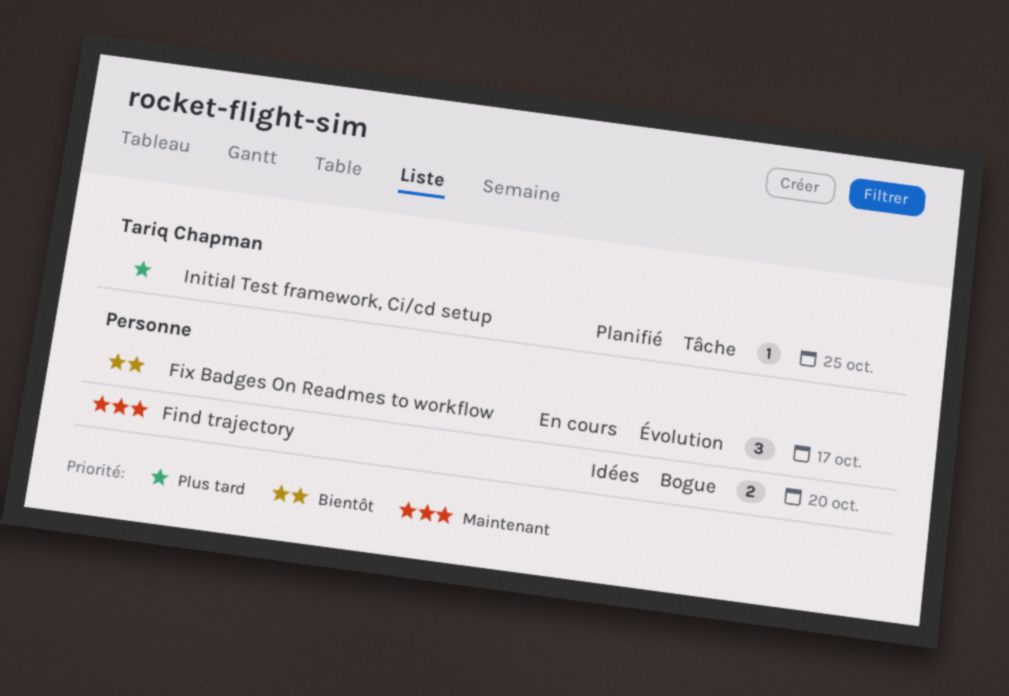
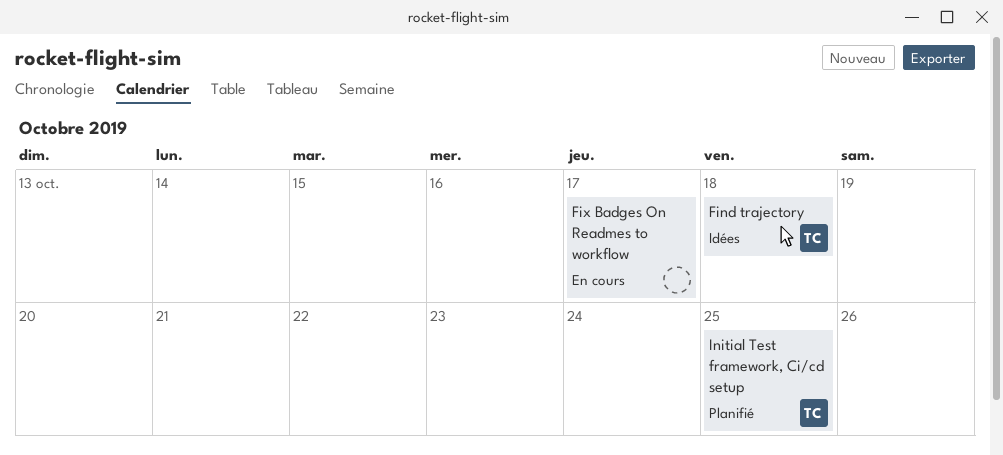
Find trajectory, owner: none -> Tariq Chapman
Find trajectory, due: Oct 20 -> Oct 18

